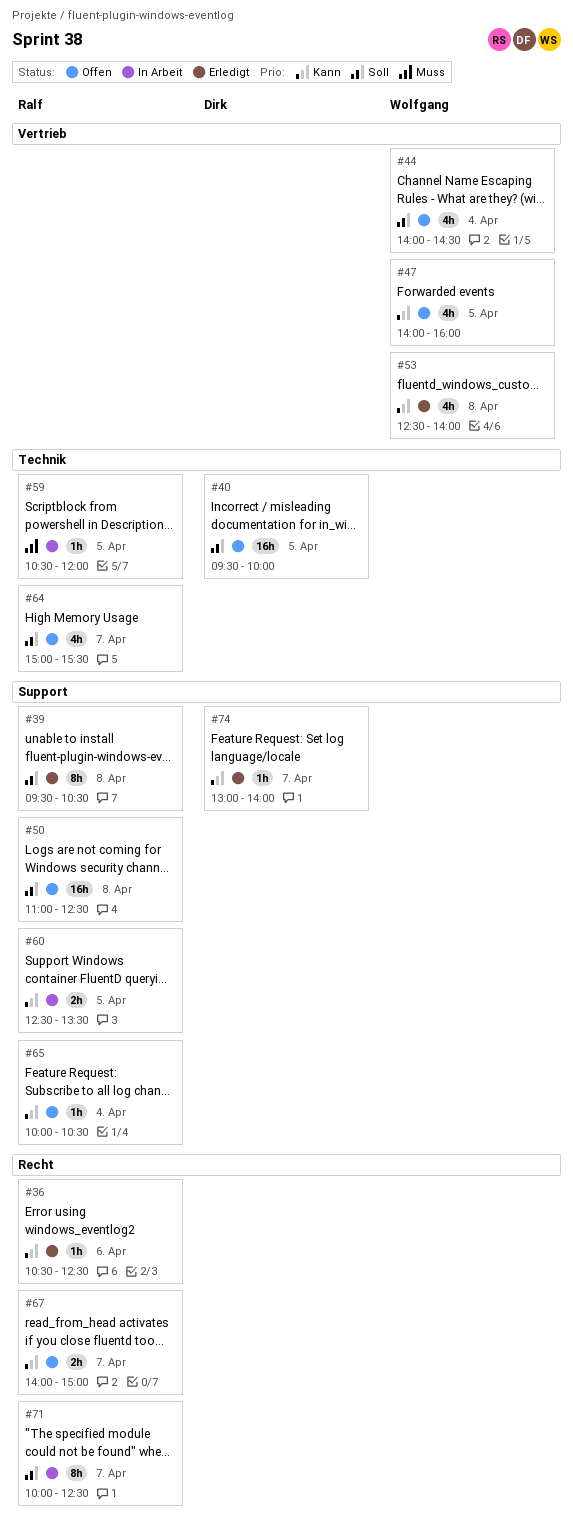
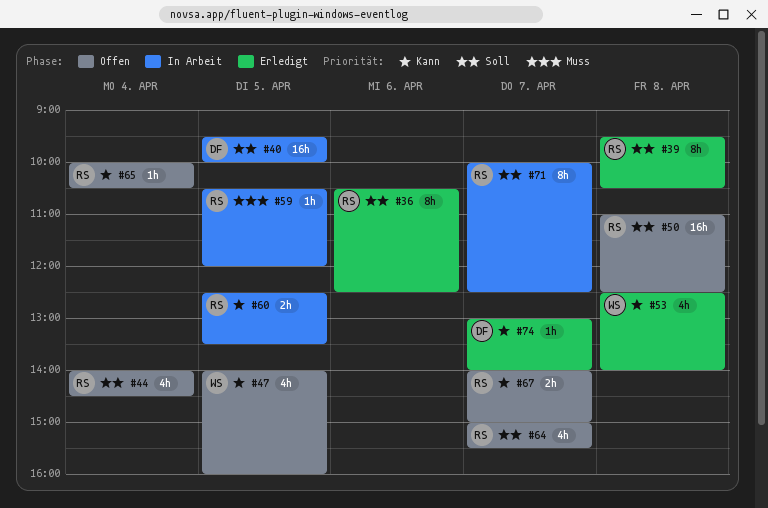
#36, priority: Kann -> Soll
#36, estimate: 1h -> 8h
#40, status: Offen -> In Arbeit
#44, owner: Wolfgang -> Ralf

